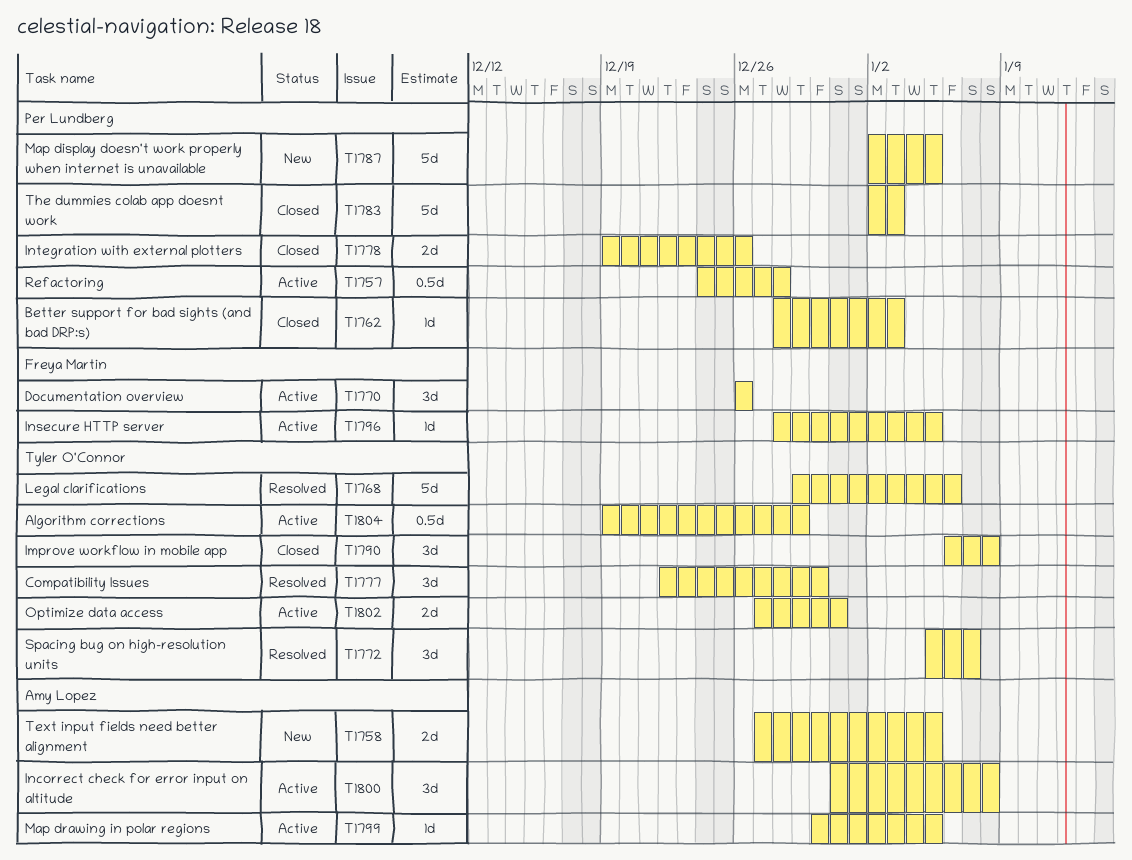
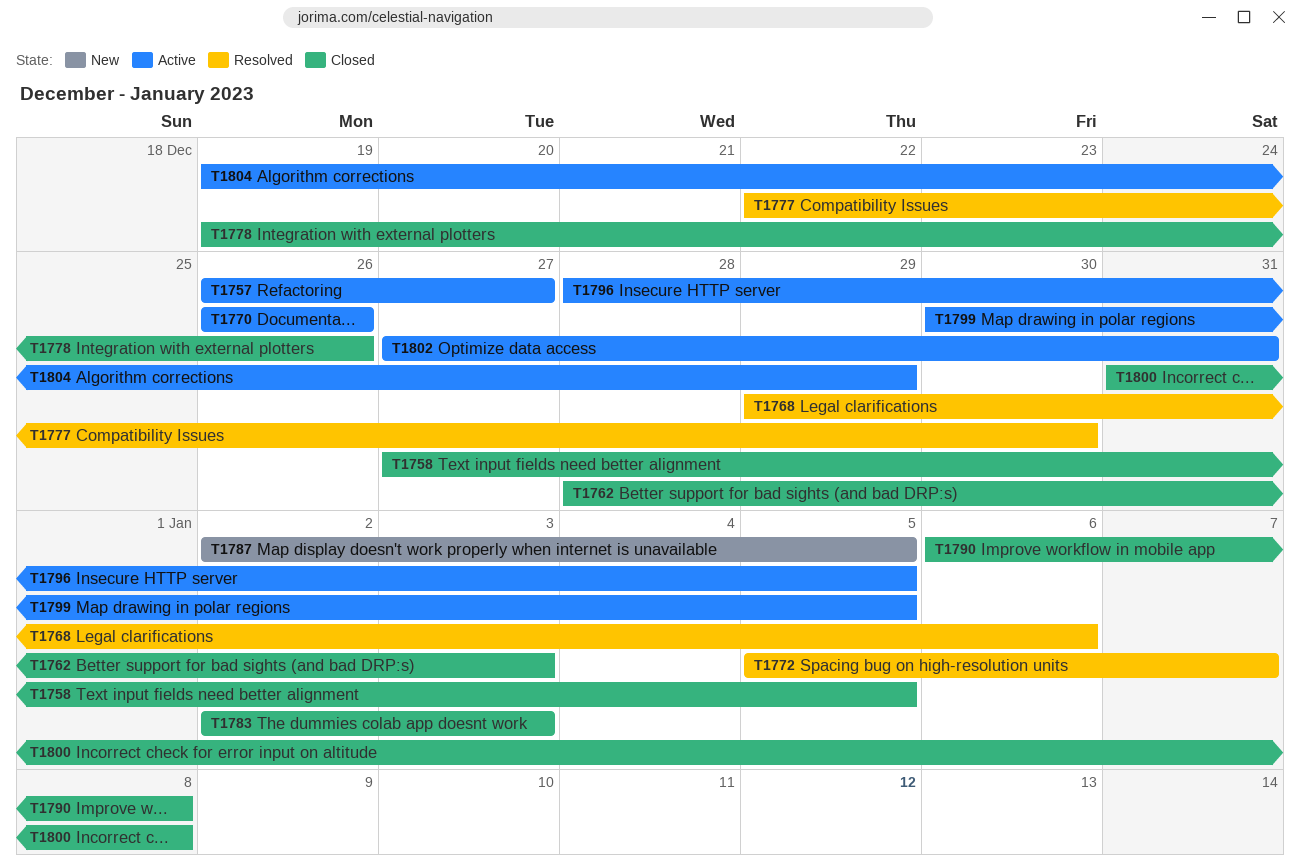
T1757, start: Dec 24 -> Dec 26
T1757, due: Dec 28 -> Dec 27
T1758, status: New -> Closed
T1800, status: Active -> Closed

